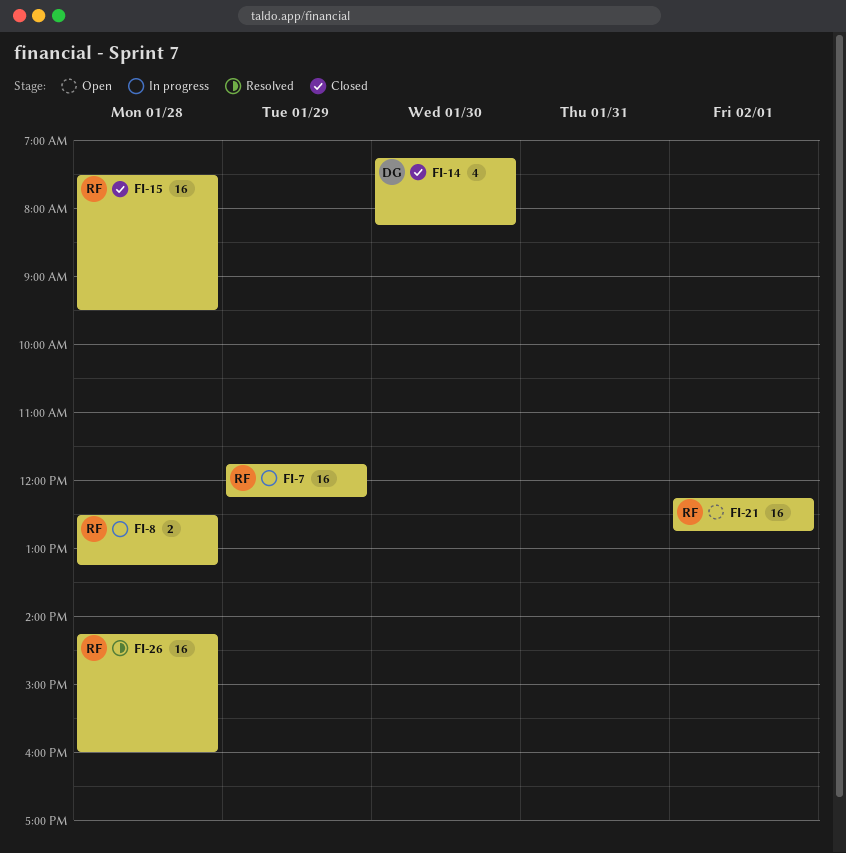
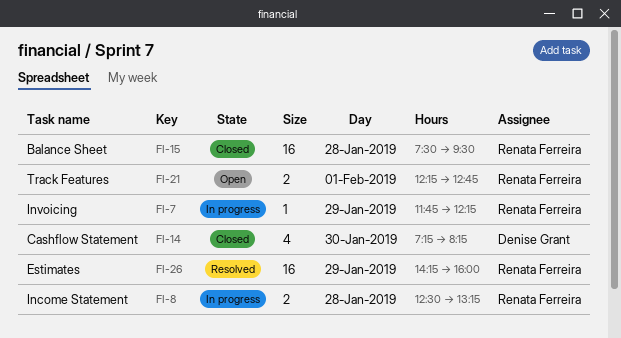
FI-7, estimate: 16 -> 1
FI-21, estimate: 16 -> 2
FI-26, day: Jan 28 -> Jan 29

